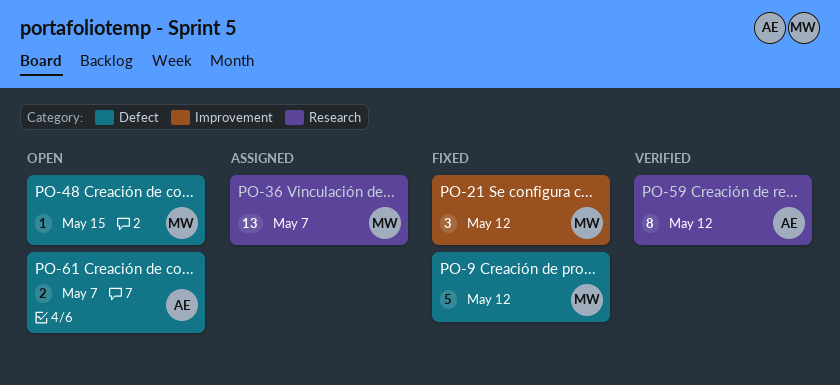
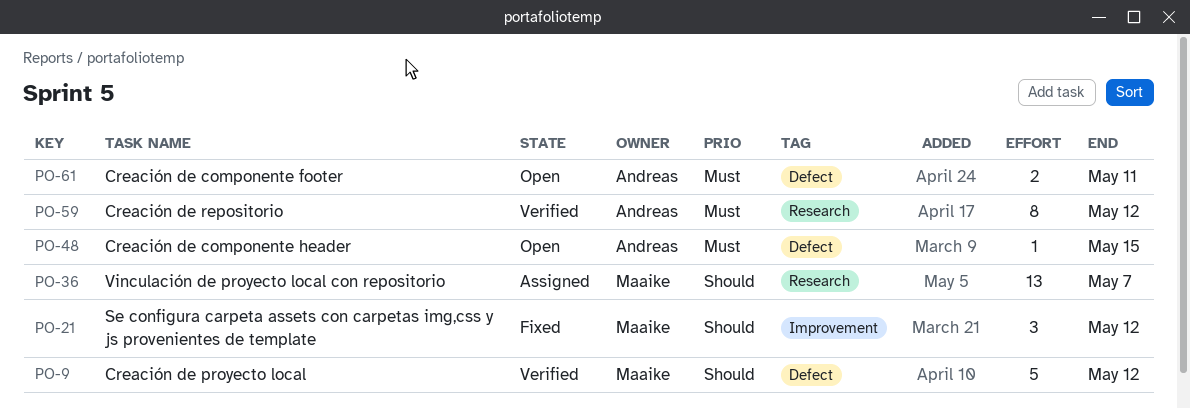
PO-9, status: Fixed -> Verified
PO-48, owner: Maaike -> Andreas
PO-61, due: May 7 -> May 11

